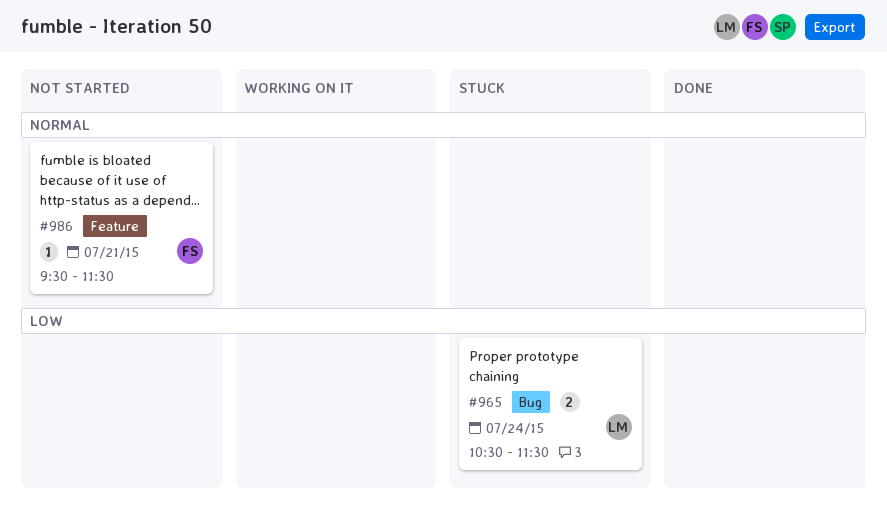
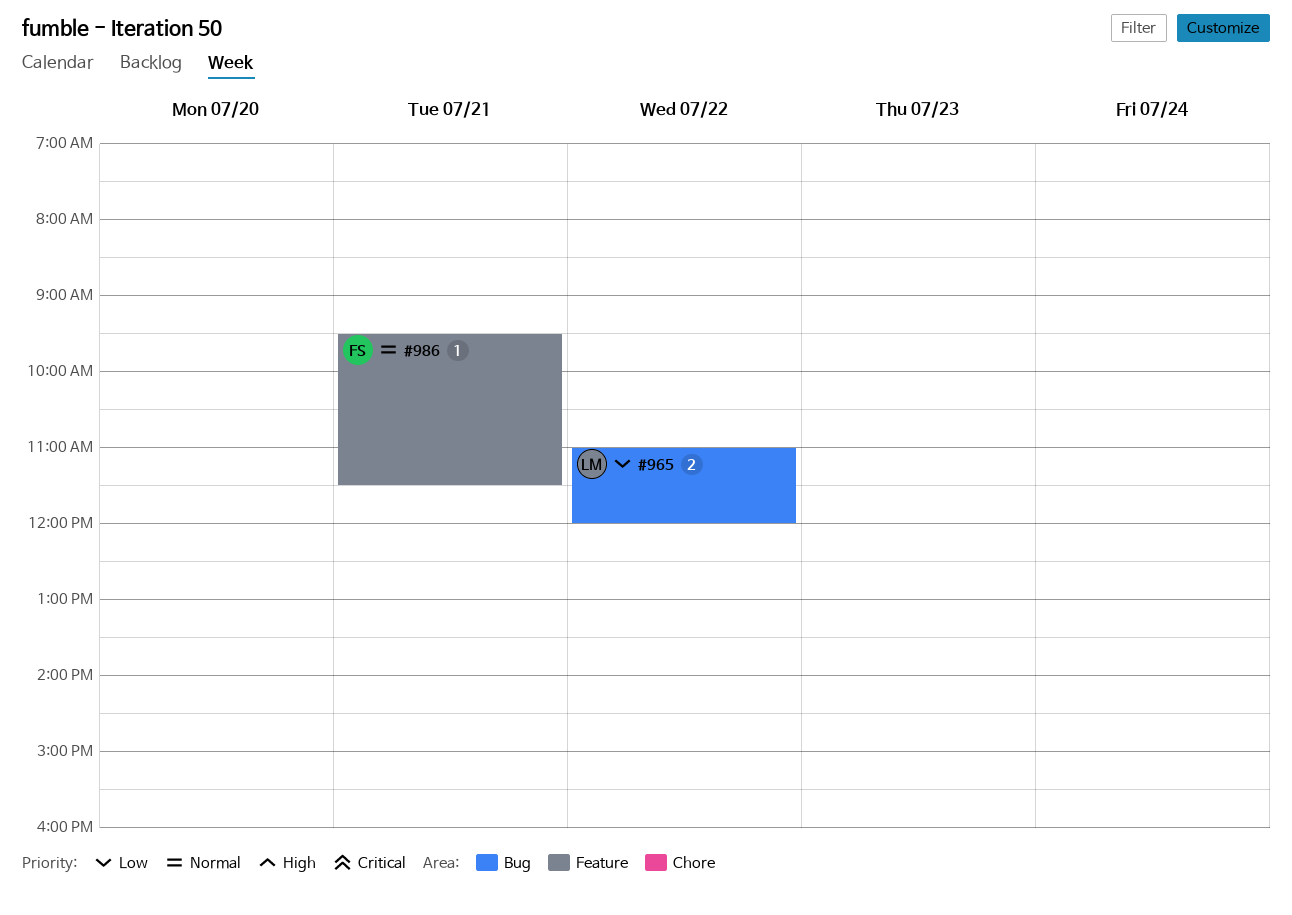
#965, day: Jul 24 -> Jul 22
#965, begins: 10:30 -> 11:00
#965, ends: 11:30 -> 12:00

